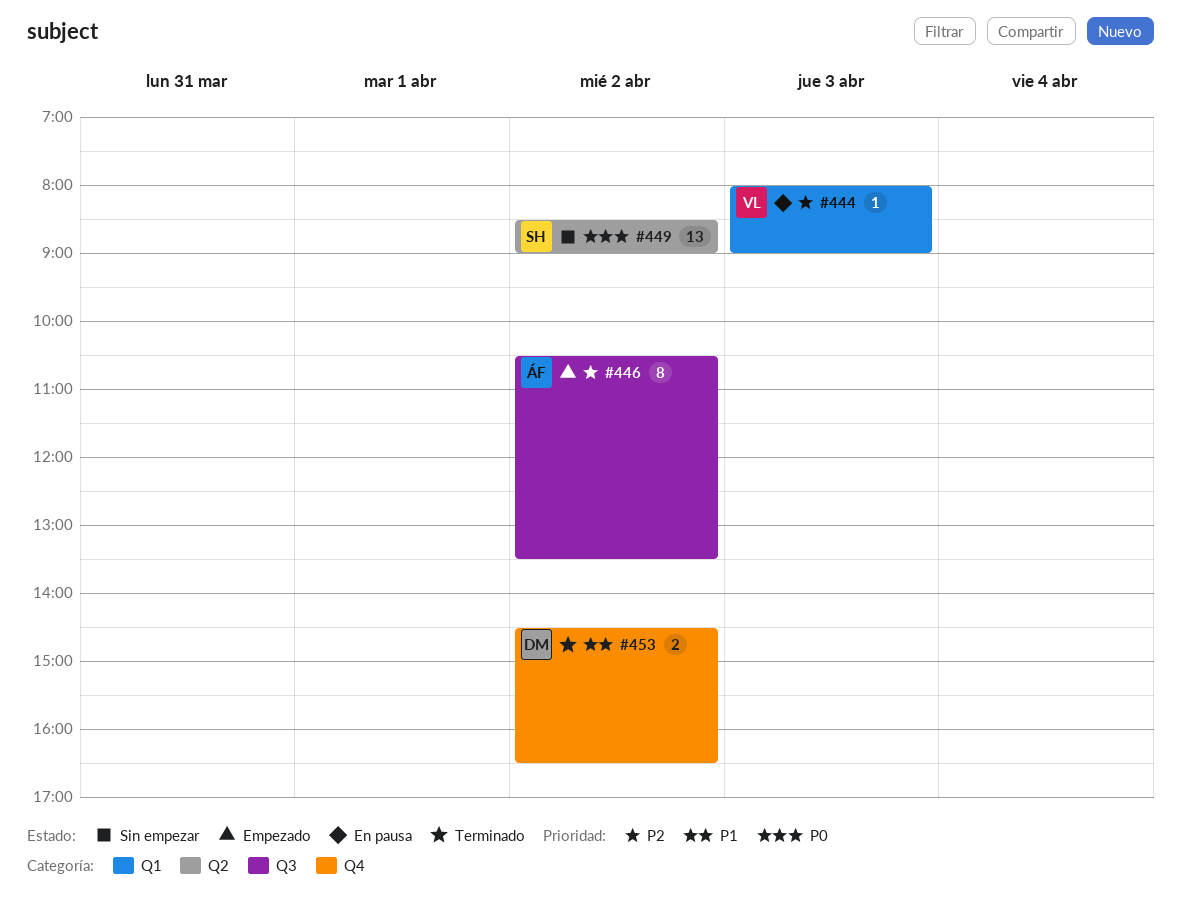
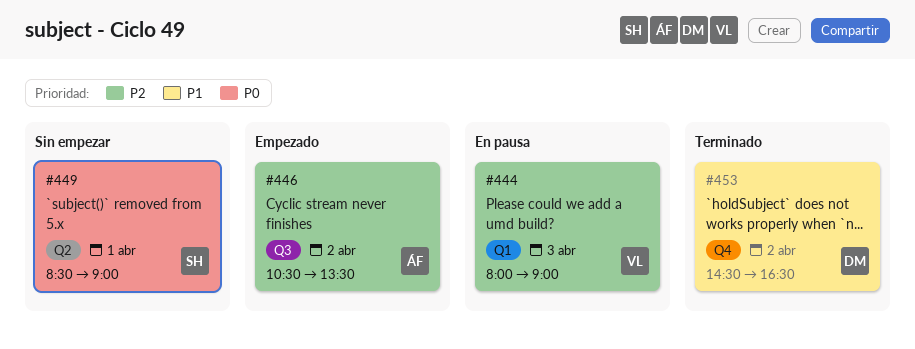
#449, day: Apr 2 -> Apr 1

